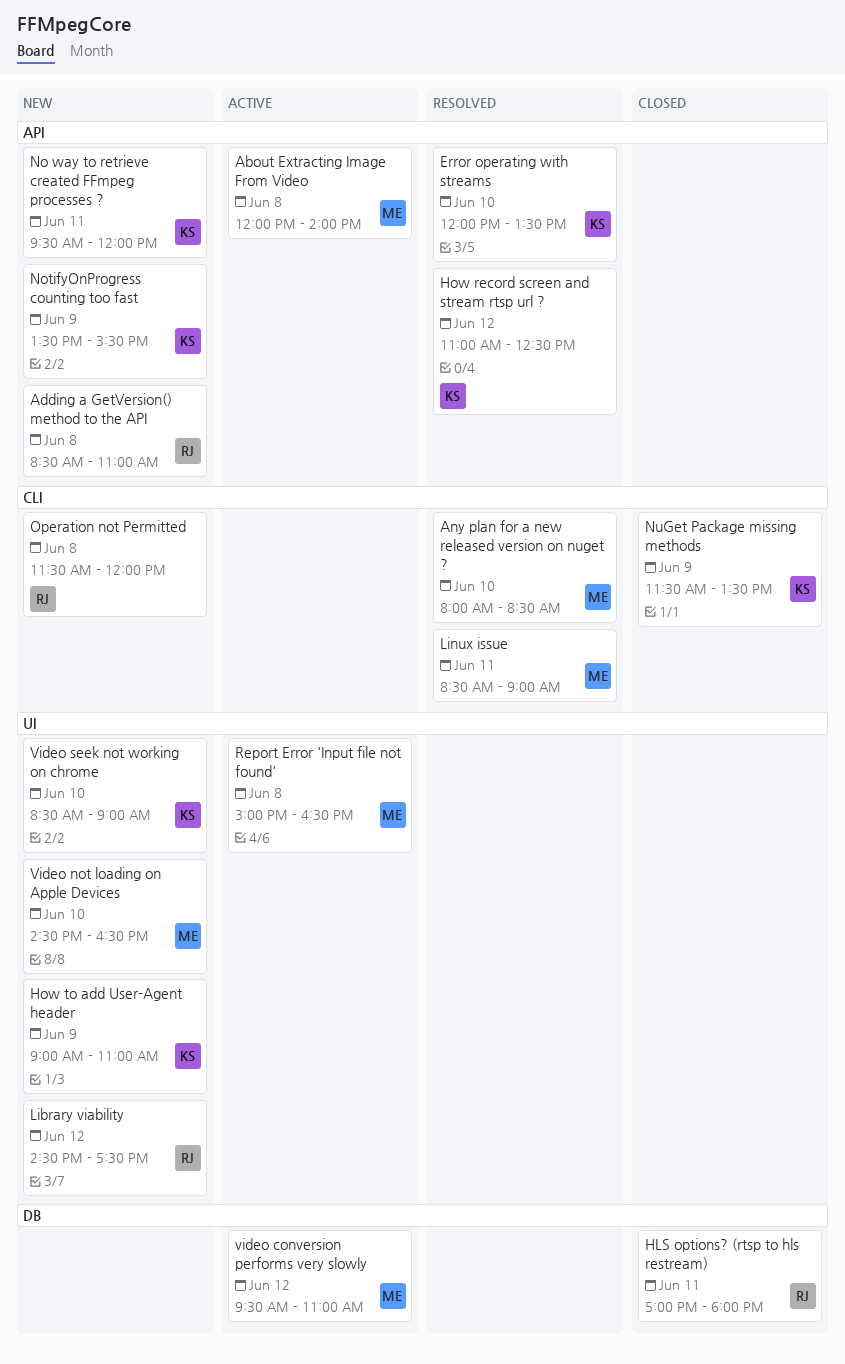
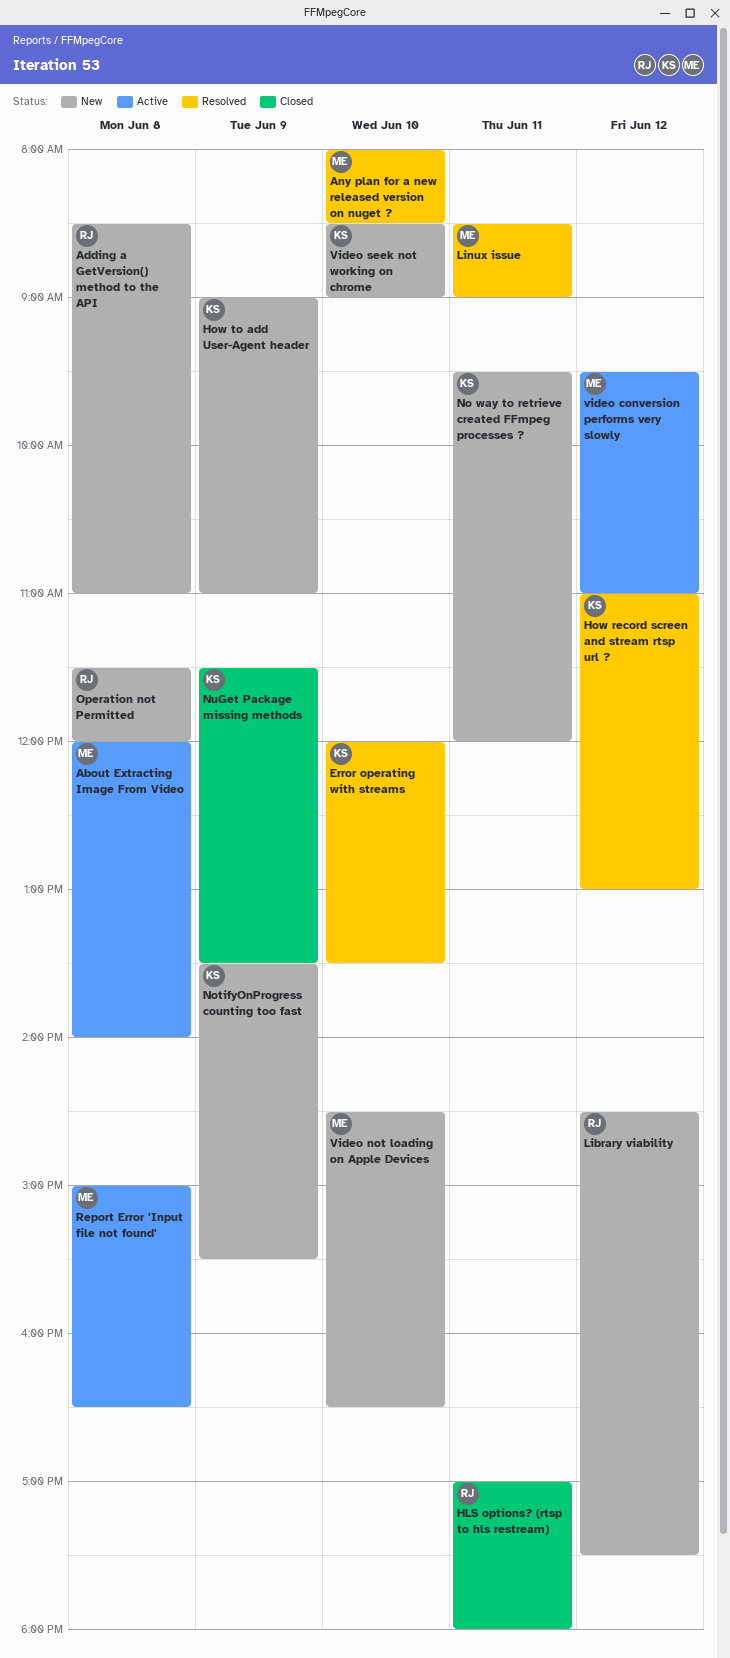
How record screen and stream rtsp url ?, ends: 12:30 -> 13:00

